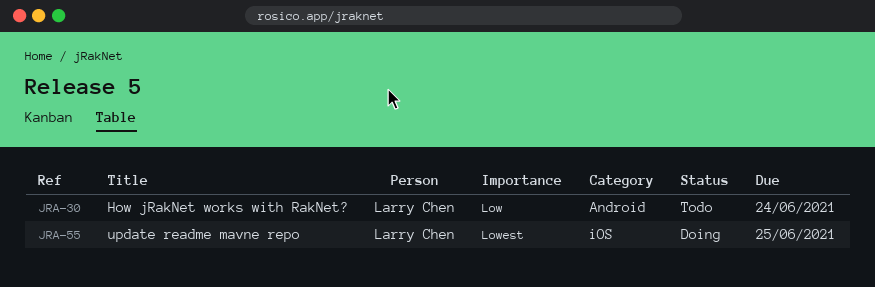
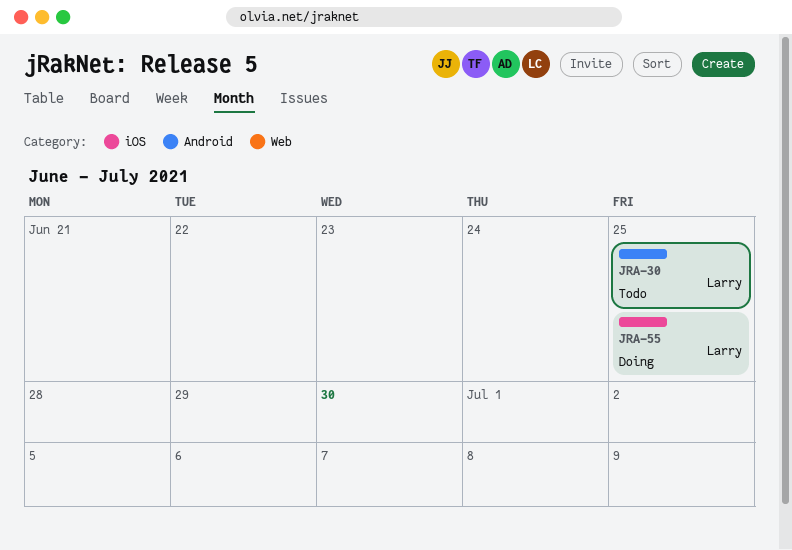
JRA-30, due: Jun 24 -> Jun 25

